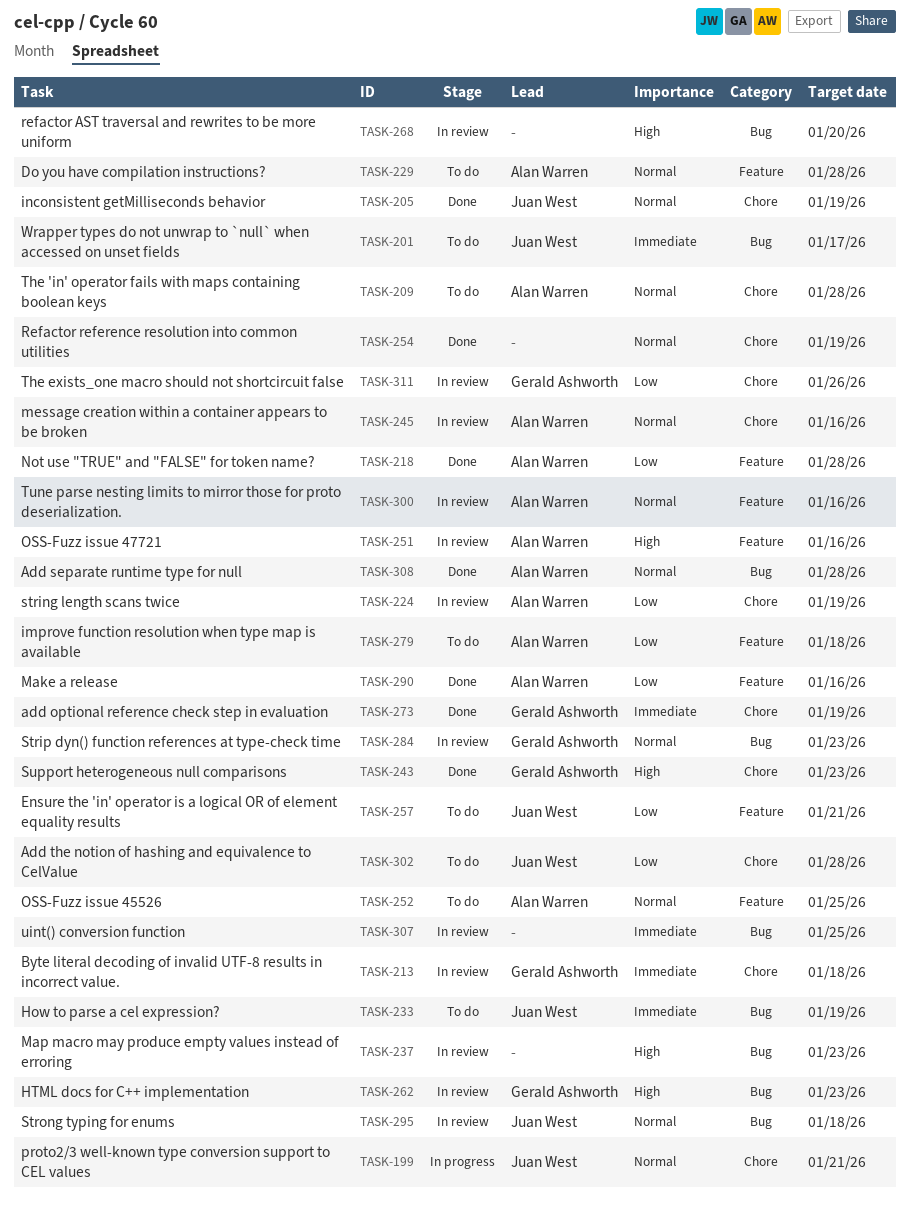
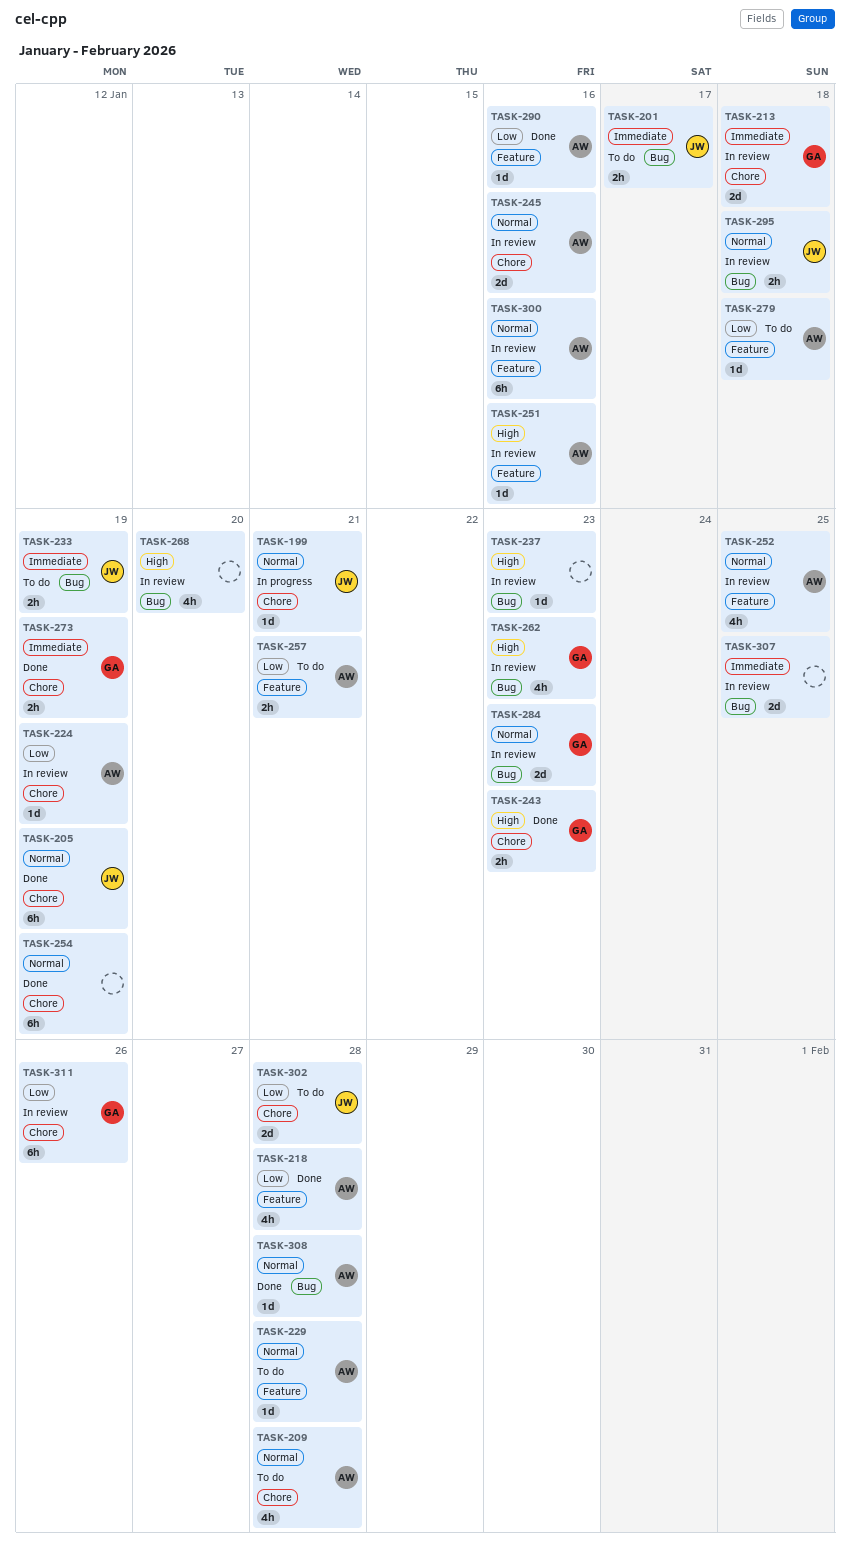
TASK-252, status: To do -> In review
TASK-257, owner: Juan West -> Alan Warren

